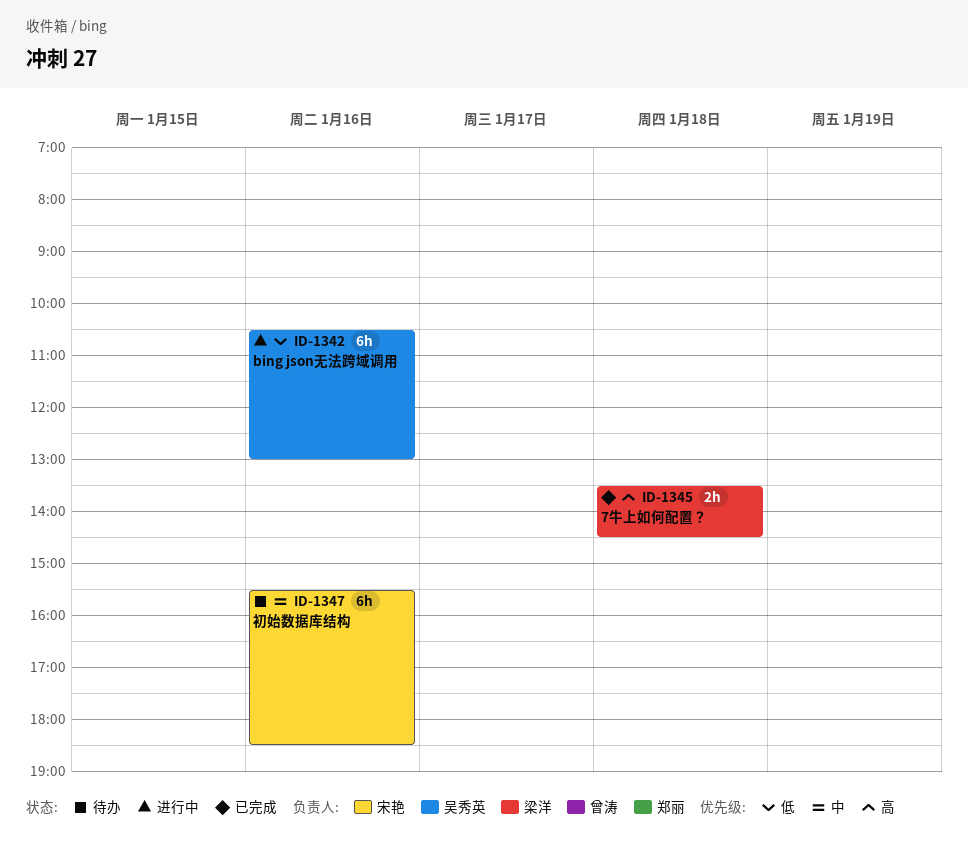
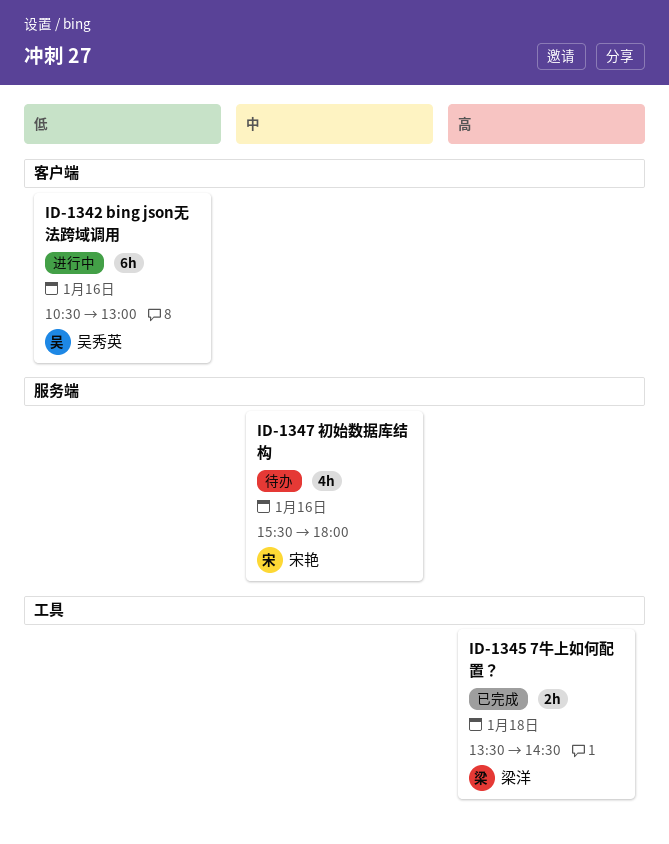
ID-1347, estimate: 6h -> 4h
ID-1347, ends: 18:30 -> 18:00

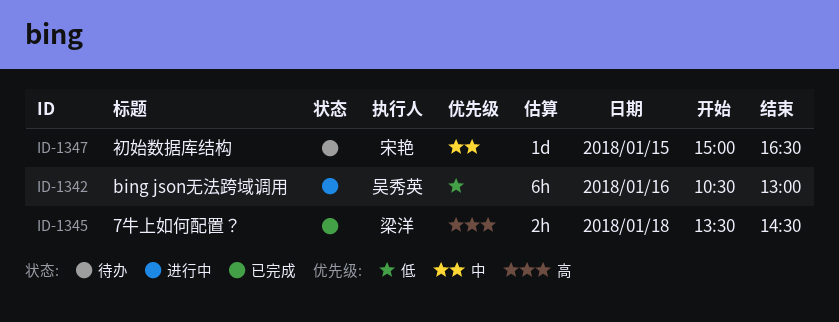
ID-1347, estimate: 4h -> 1d
ID-1347, day: Jan 16 -> Jan 15
ID-1347, begins: 15:30 -> 15:00
ID-1347, ends: 18:00 -> 16:30

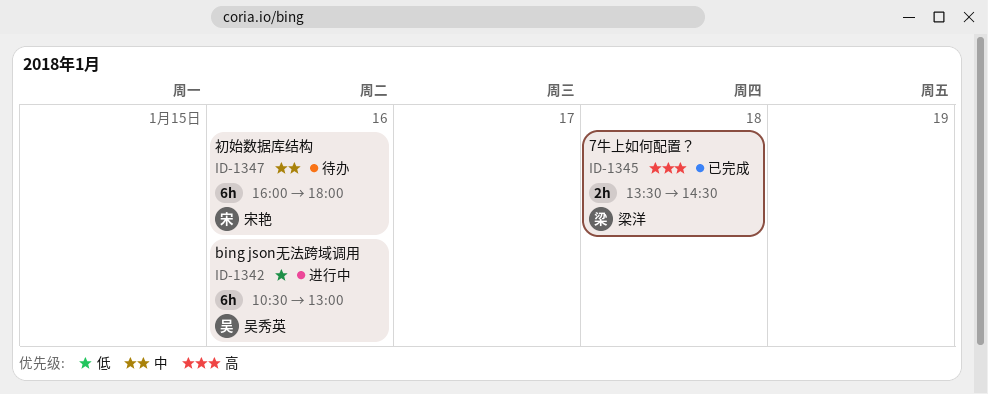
ID-1347, estimate: 1d -> 6h
ID-1347, day: Jan 15 -> Jan 16
ID-1347, begins: 15:00 -> 16:00
ID-1347, ends: 16:30 -> 18:00

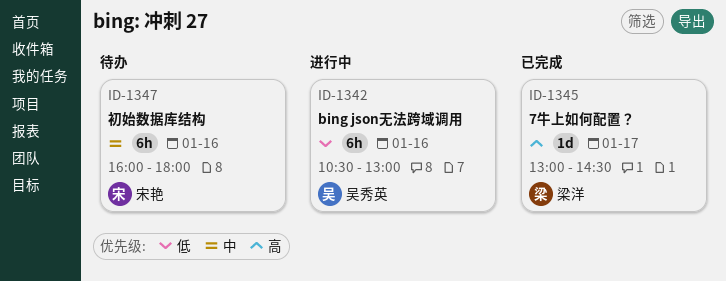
ID-1345, estimate: 2h -> 1d
ID-1345, day: Jan 18 -> Jan 17
ID-1345, begins: 13:30 -> 13:00

